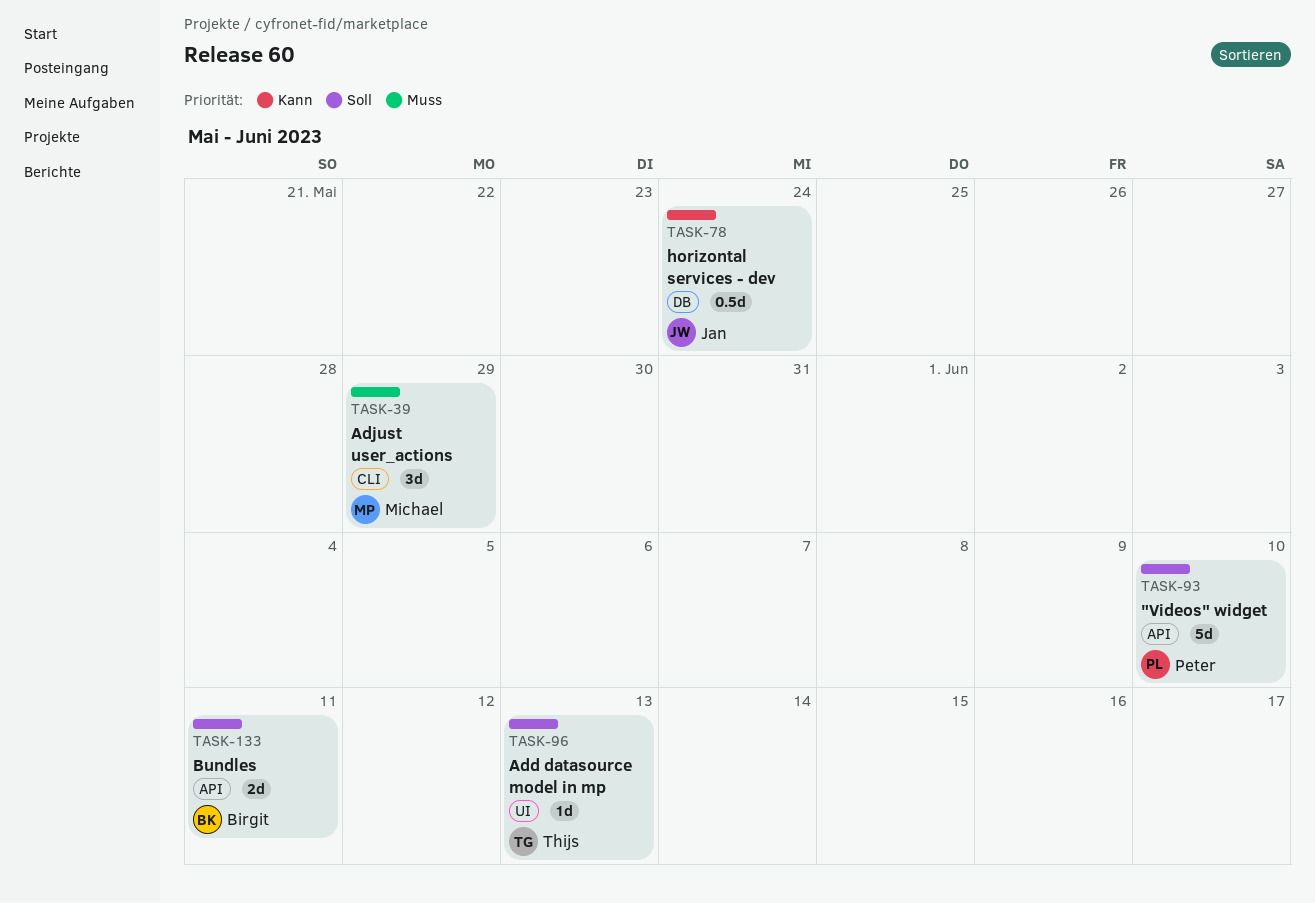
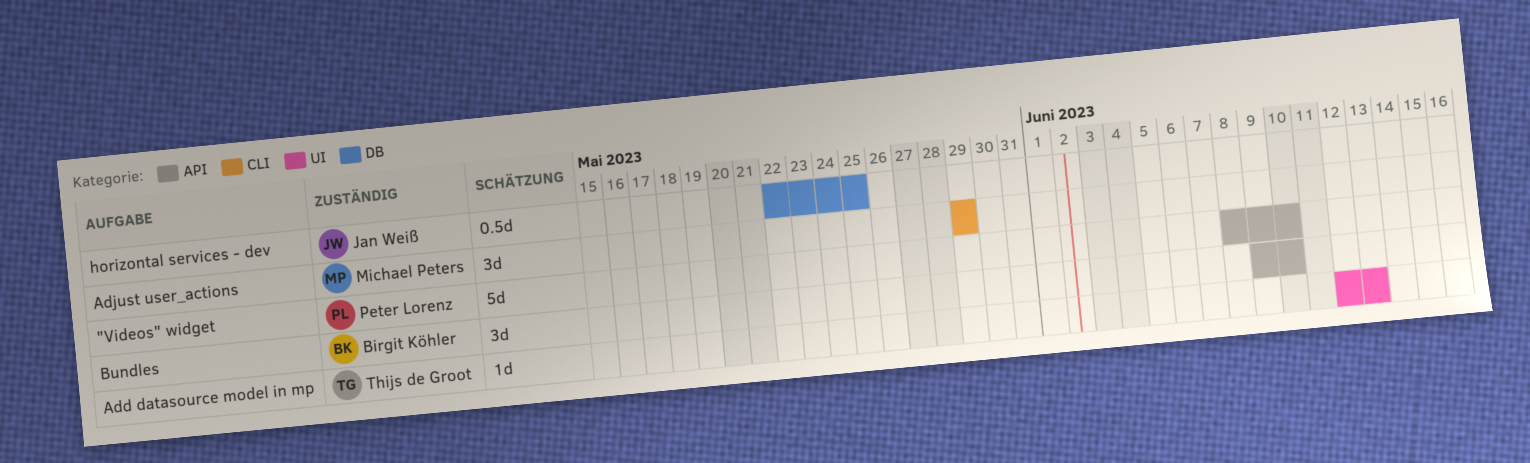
Bundles, estimate: 2d -> 3d
Bundles, due: Jun 11 -> Jun 10
horizontal services - dev, due: May 24 -> May 25

